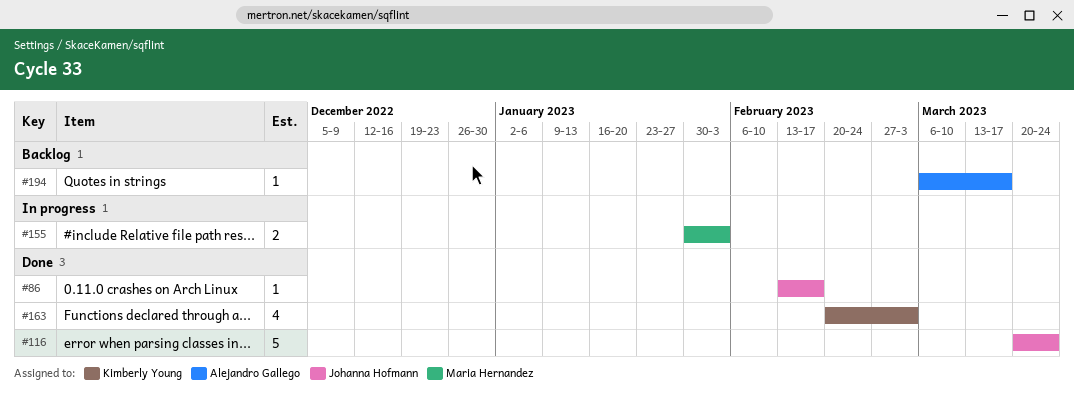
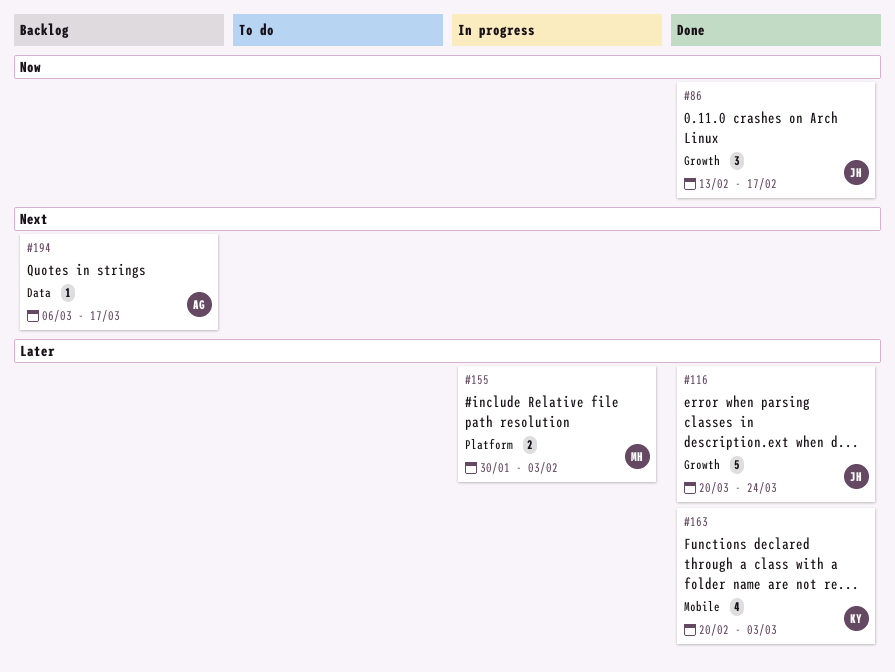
#86, estimate: 1 -> 3

